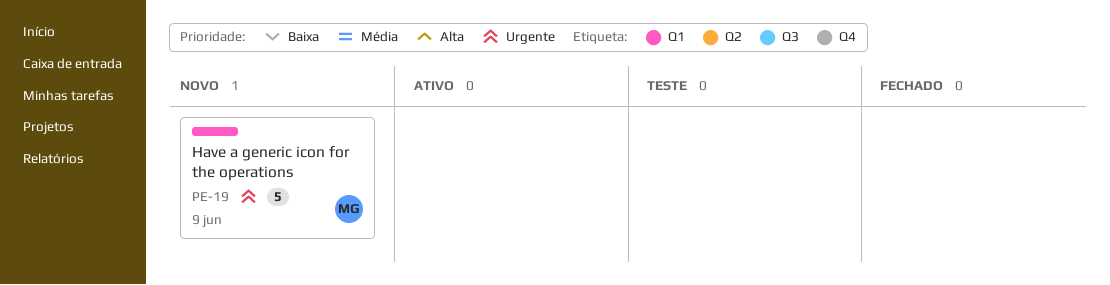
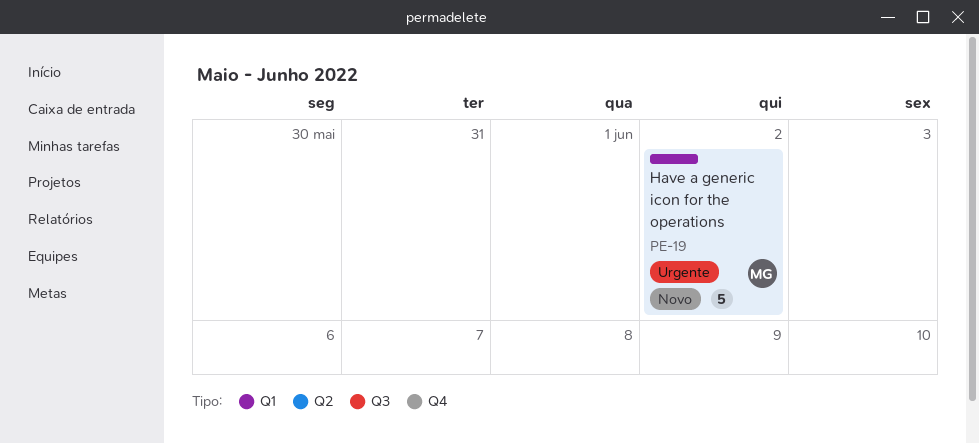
PE-19, due: Jun 9 -> Jun 2

